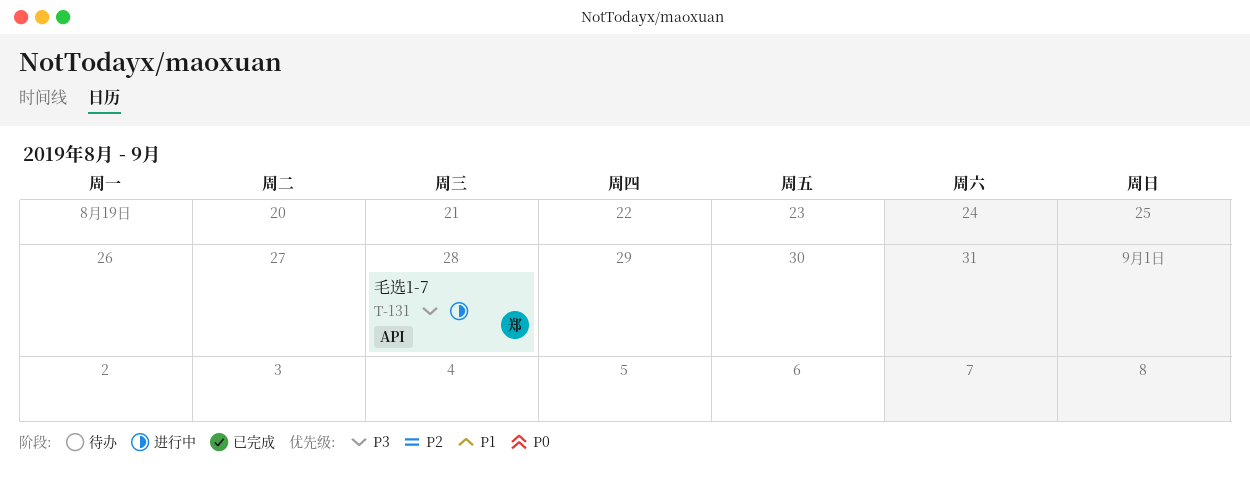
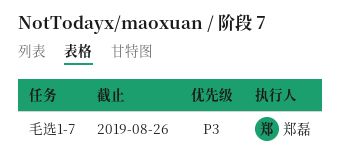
毛选1-7, due: Aug 28 -> Aug 26

